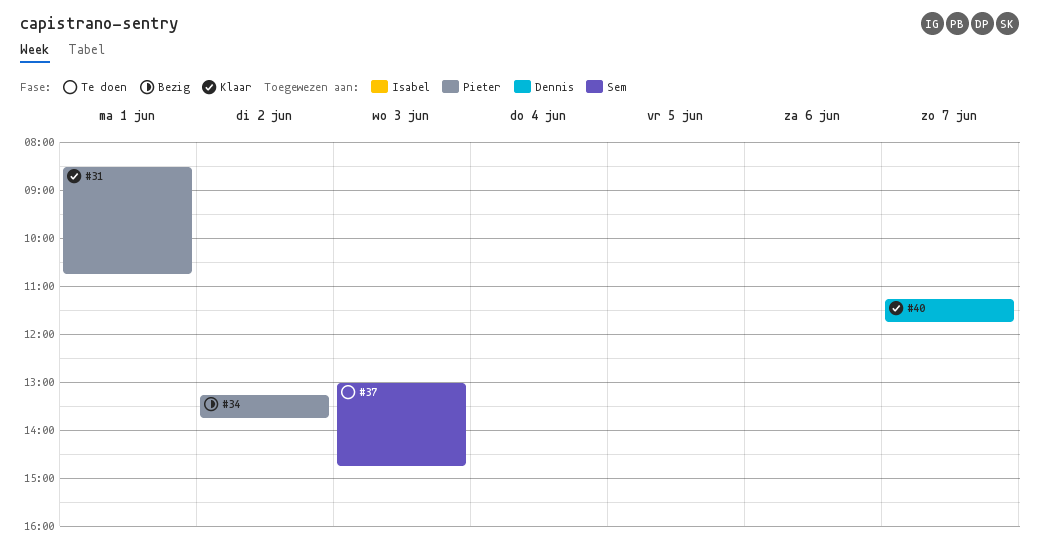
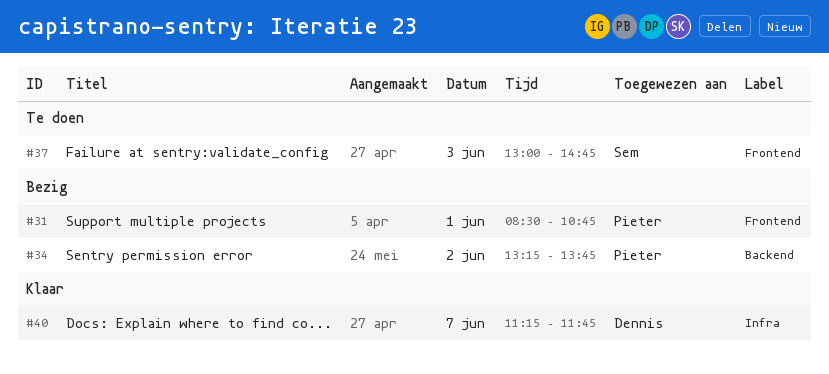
#31, status: Klaar -> Bezig

